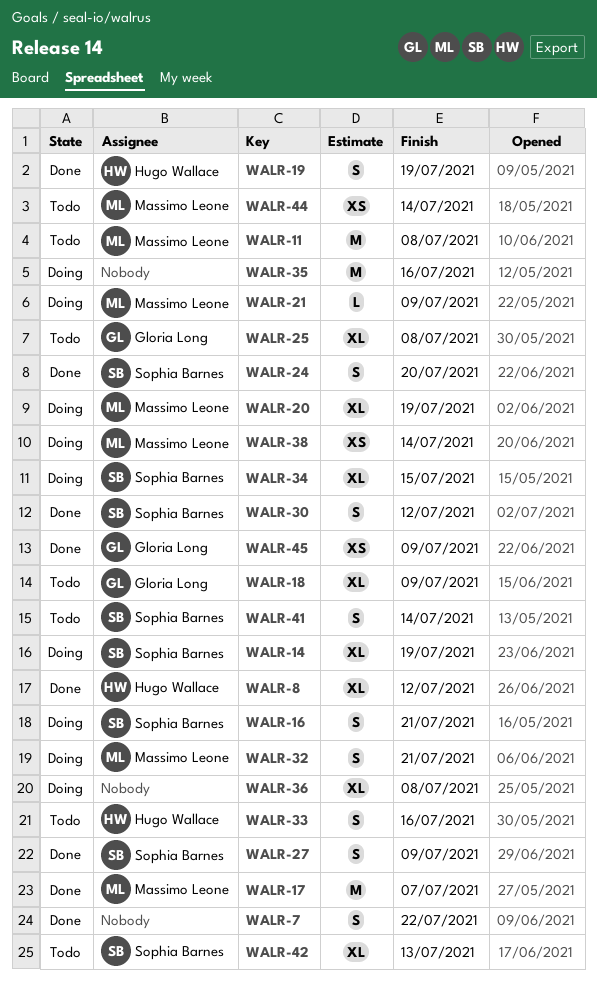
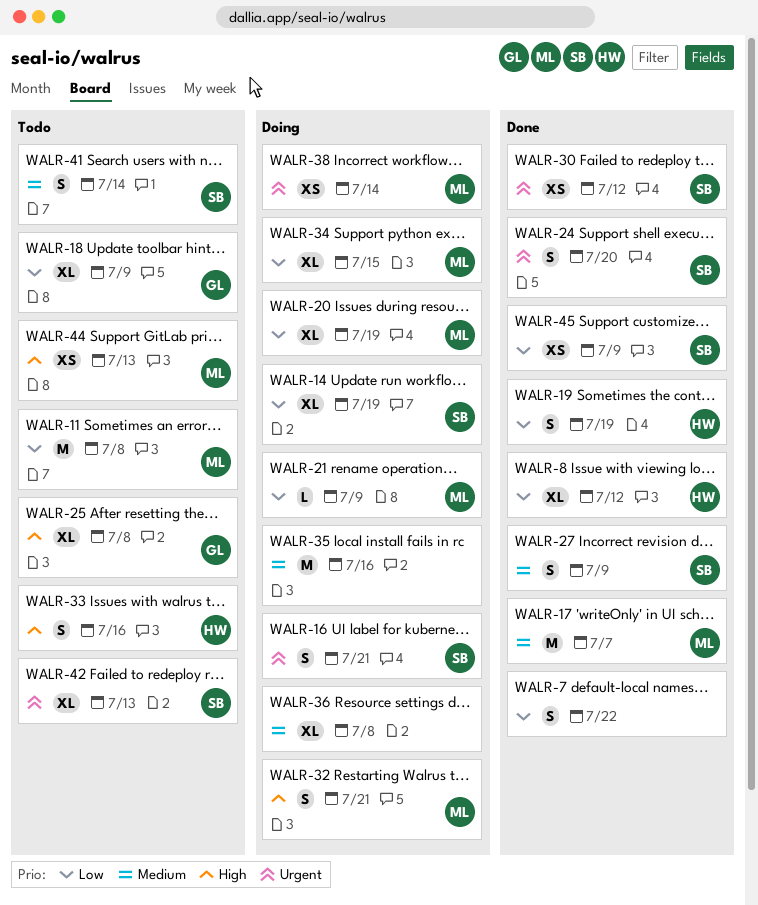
WALR-30, estimate: S -> XS
WALR-34, owner: Sophia Barnes -> Massimo Leone
WALR-44, due: Jul 14 -> Jul 13
WALR-45, owner: Gloria Long -> Sophia Barnes

